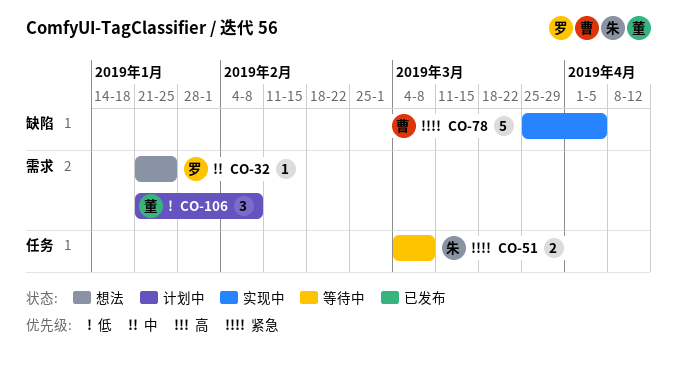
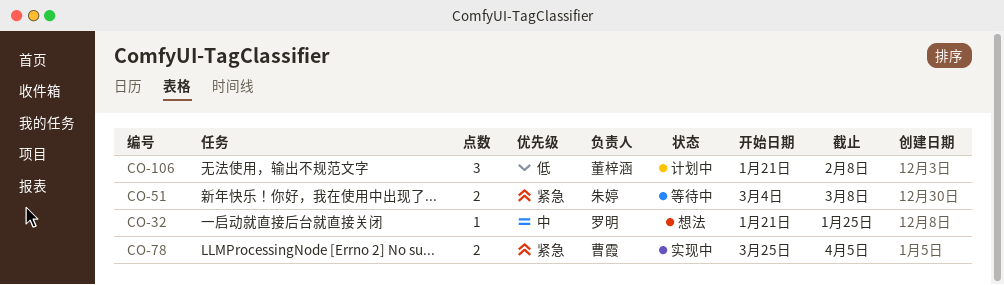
CO-78, estimate: 5 -> 2

